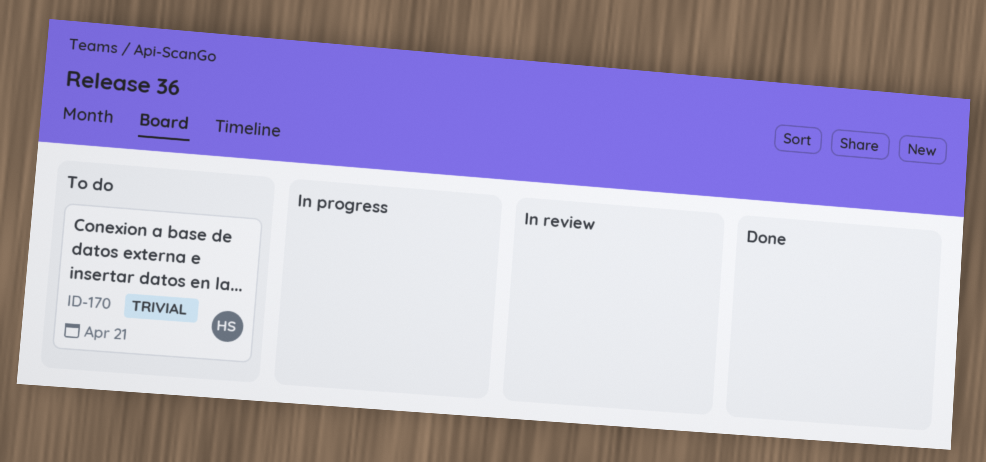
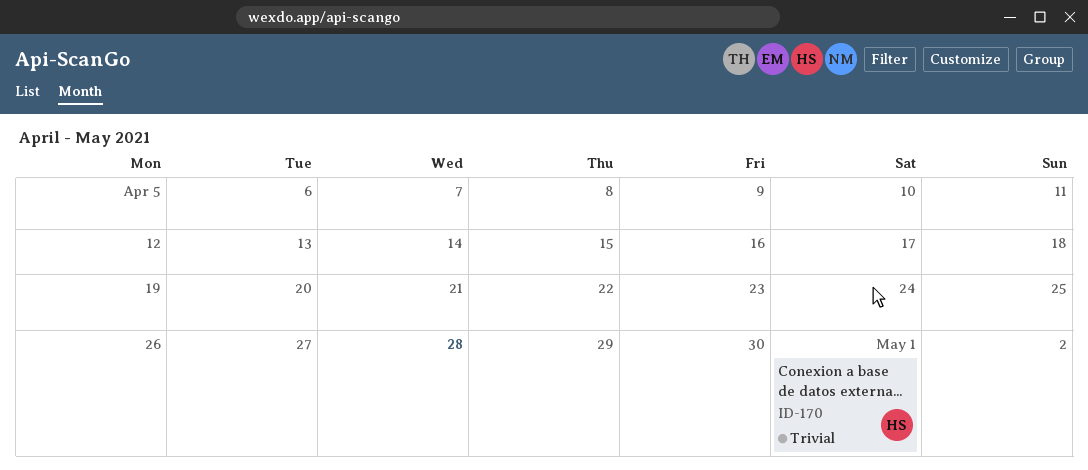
ID-170, due: Apr 21 -> May 1

